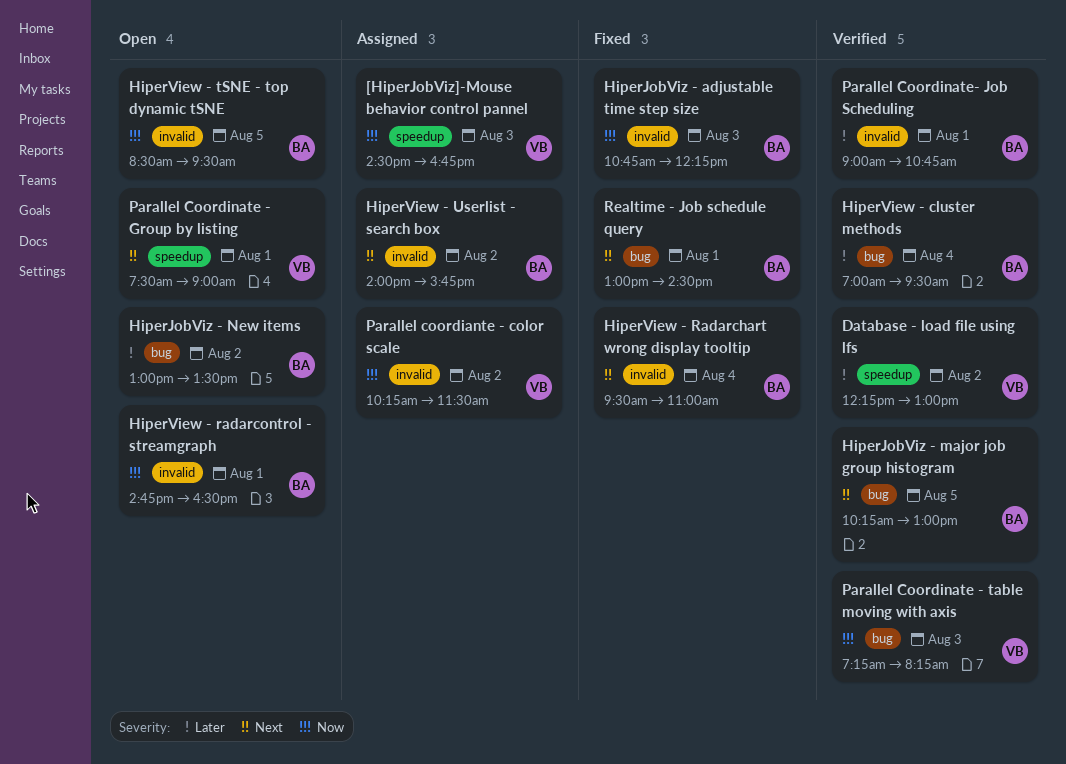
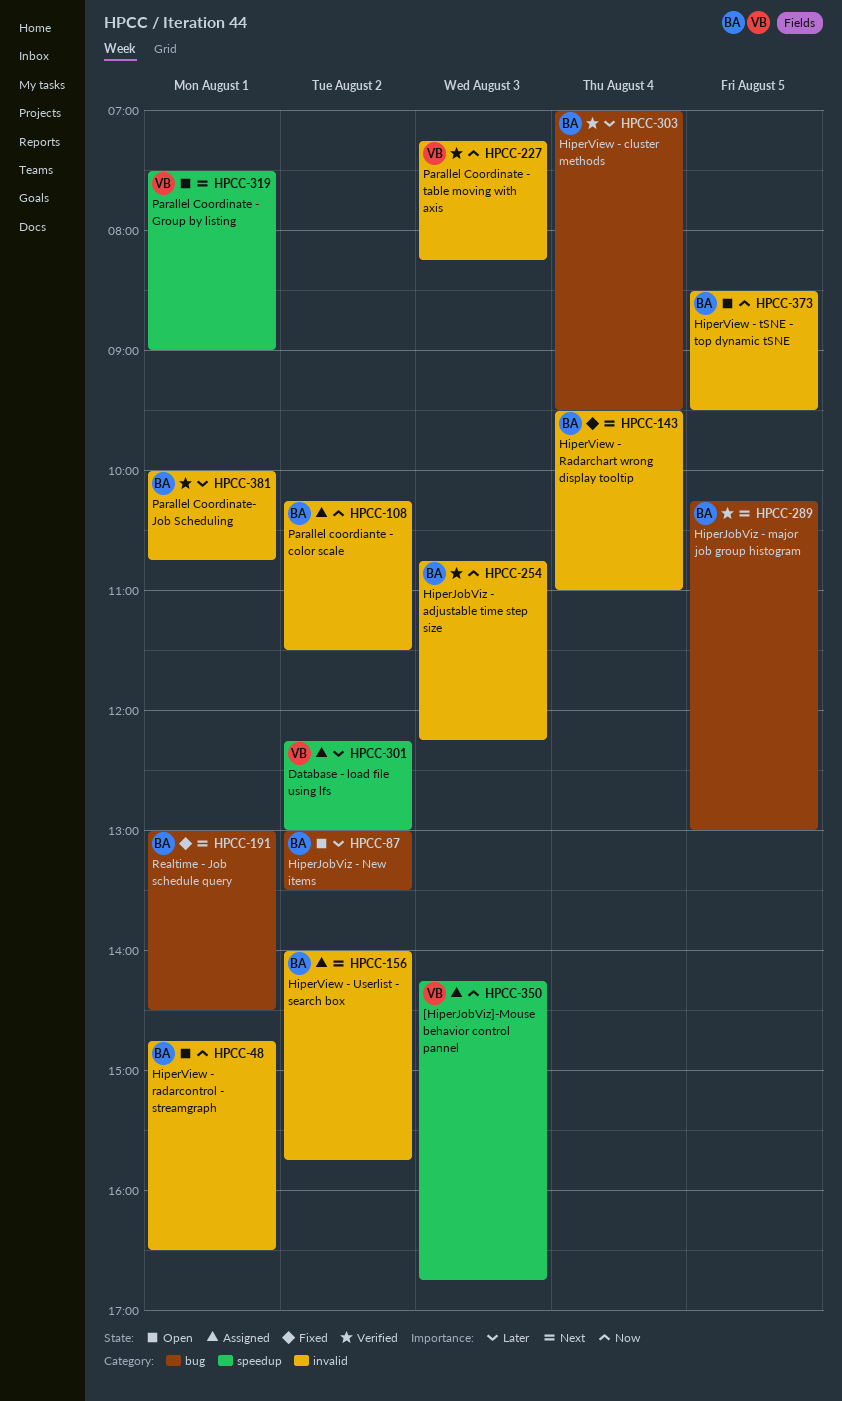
[HiperJobViz]-Mouse behavior control pannel, begins: 14:30 -> 14:15
Database - load file using lfs, status: Verified -> Assigned
HiperJobViz - adjustable time step size, status: Fixed -> Verified
Parallel coordiante - color scale, owner: VB -> BA
Parallel Coordinate - table moving with axis, label: bug -> invalid
Parallel Coordinate- Job Scheduling, begins: 09:00 -> 10:00

